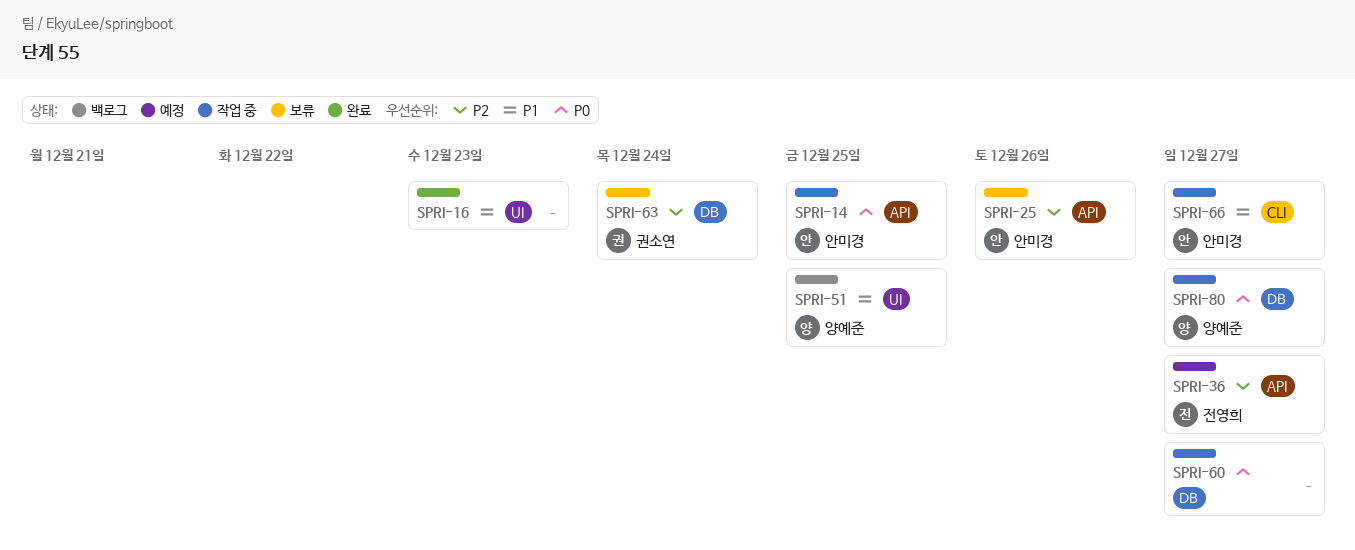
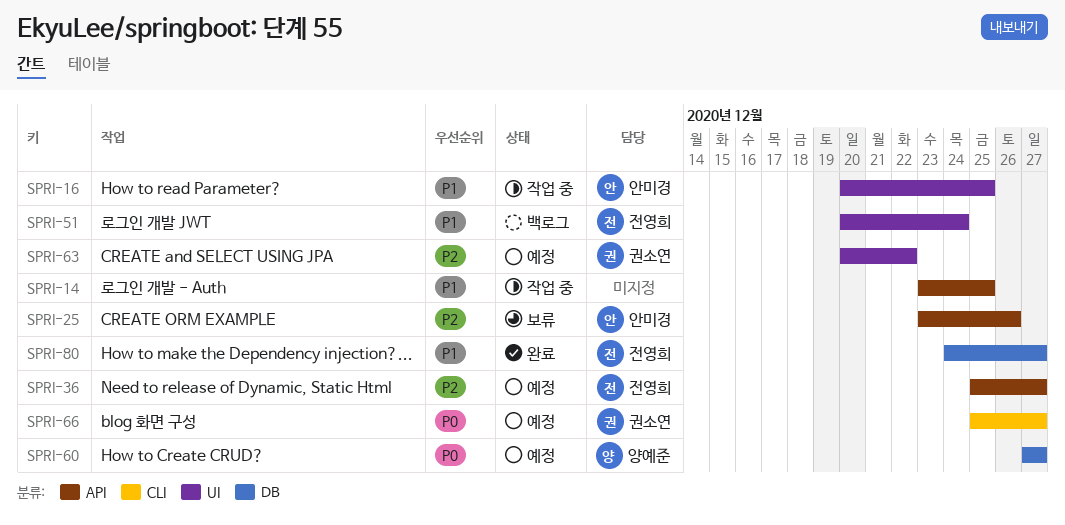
SPRI-14, owner: 안미경 -> none
SPRI-14, priority: P0 -> P1
SPRI-16, status: 완료 -> 작업 중
SPRI-16, owner: none -> 안미경
SPRI-16, due: Dec 23 -> Dec 25
SPRI-51, owner: 양예준 -> 전영희
SPRI-51, due: Dec 25 -> Dec 24
SPRI-60, status: 작업 중 -> 예정
SPRI-60, owner: none -> 양예준
SPRI-63, status: 보류 -> 예정
SPRI-63, label: DB -> UI
SPRI-63, due: Dec 24 -> Dec 22
SPRI-66, status: 작업 중 -> 예정
SPRI-66, owner: 안미경 -> 권소연
SPRI-66, priority: P1 -> P0
SPRI-80, status: 작업 중 -> 완료
SPRI-80, owner: 양예준 -> 전영희
SPRI-80, priority: P0 -> P1

